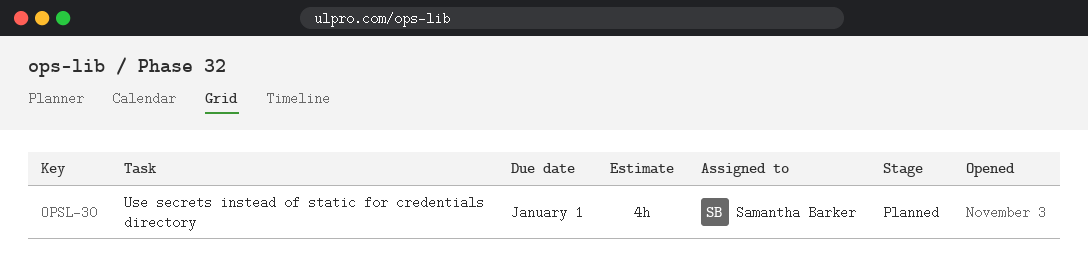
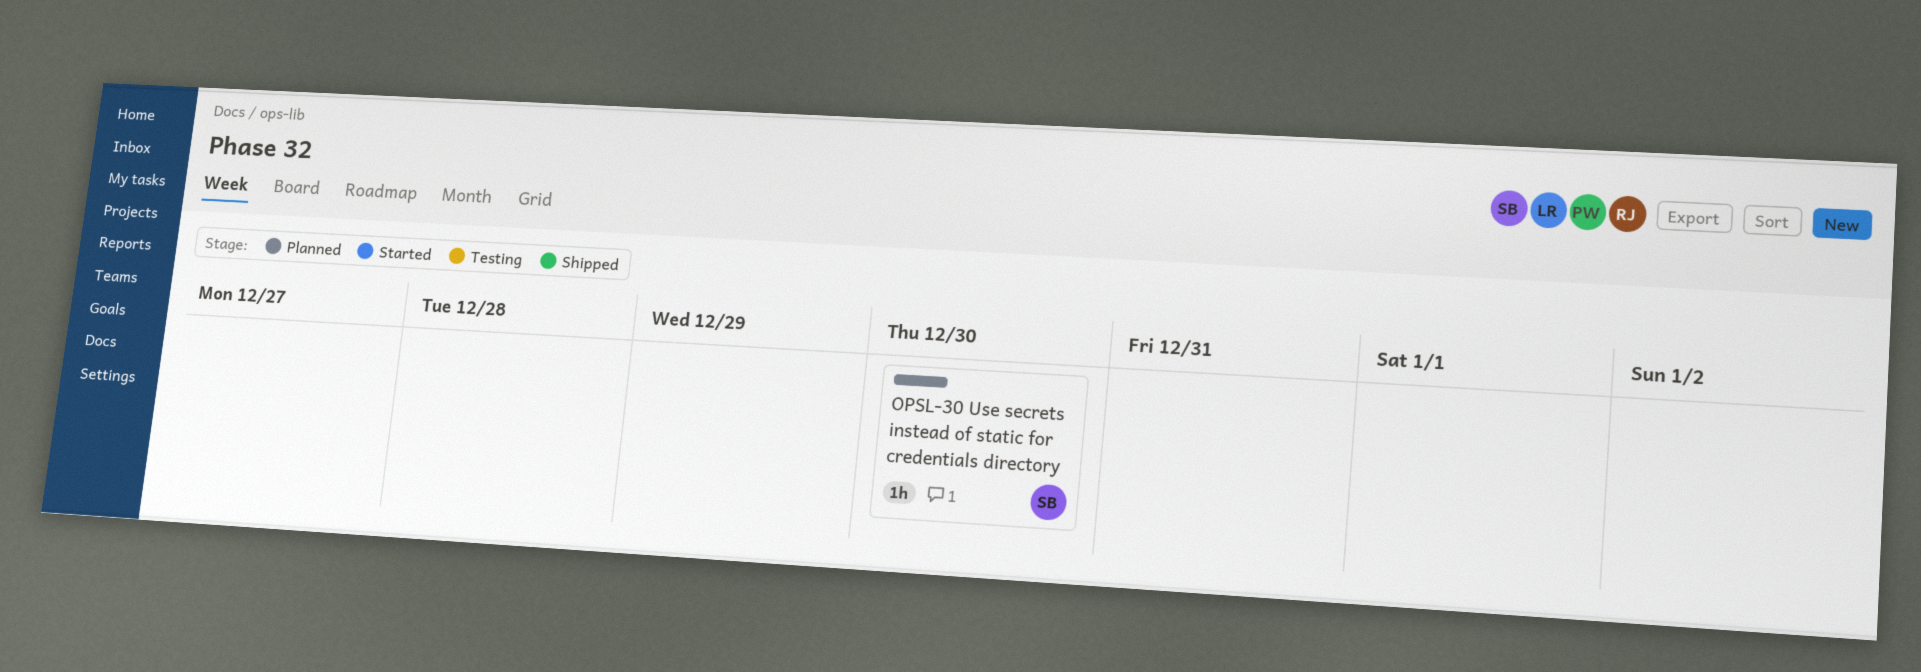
OPSL-30, estimate: 4h -> 1h
OPSL-30, due: Jan 1 -> Dec 30

